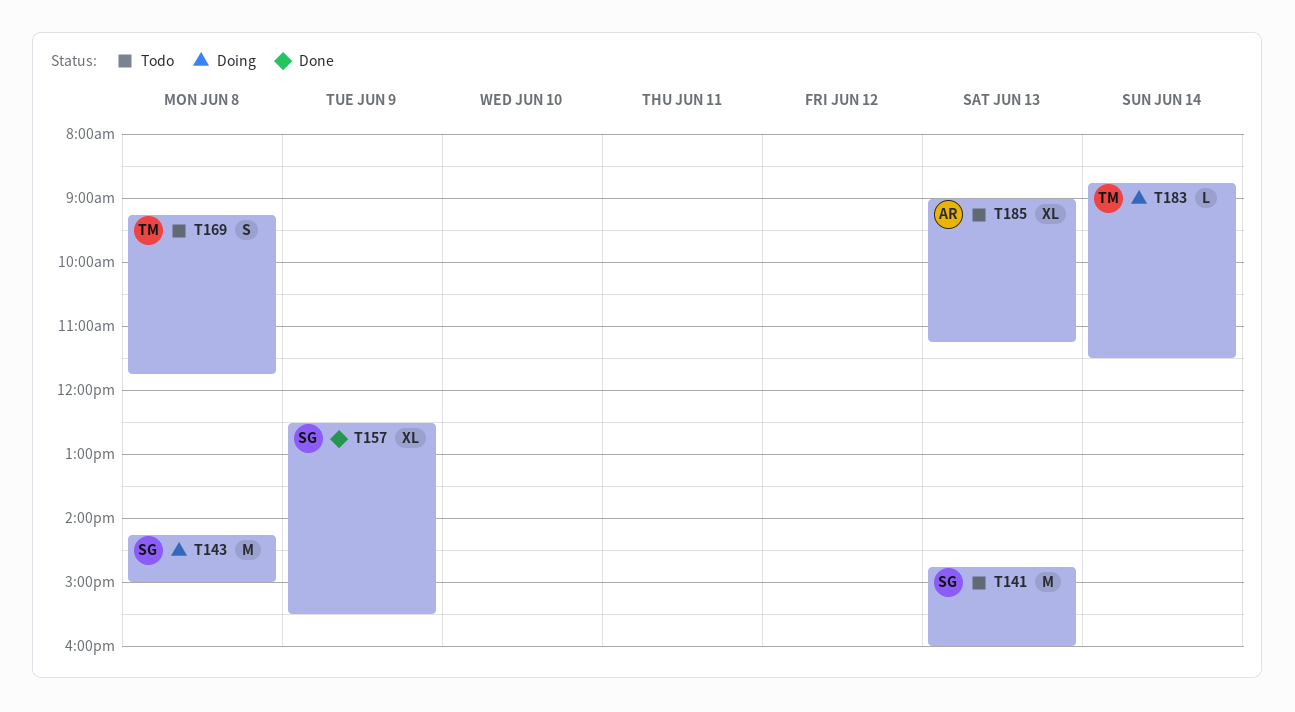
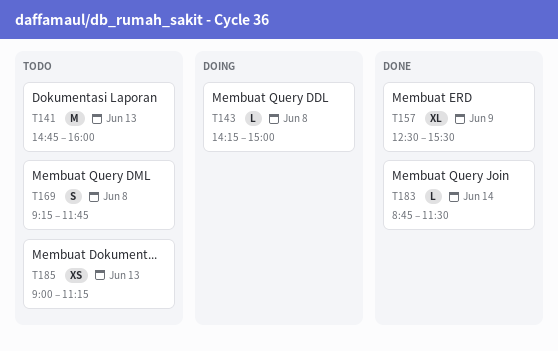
T143, estimate: M -> L
T183, status: Doing -> Done
T185, estimate: XL -> XS

